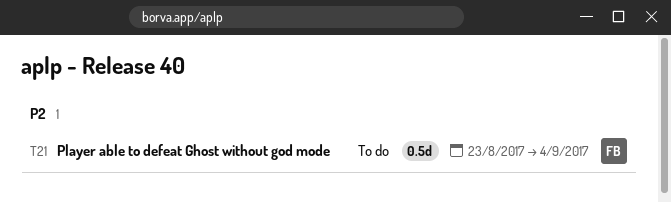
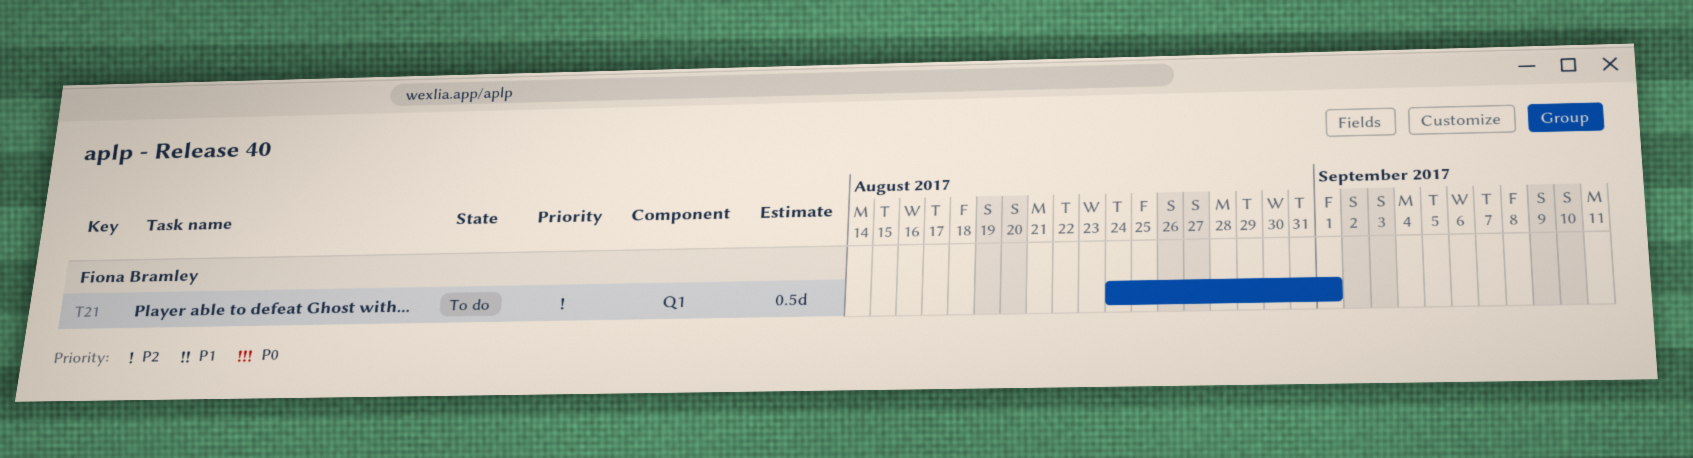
T21, start: Aug 23 -> Aug 24
T21, due: Sep 4 -> Sep 1

